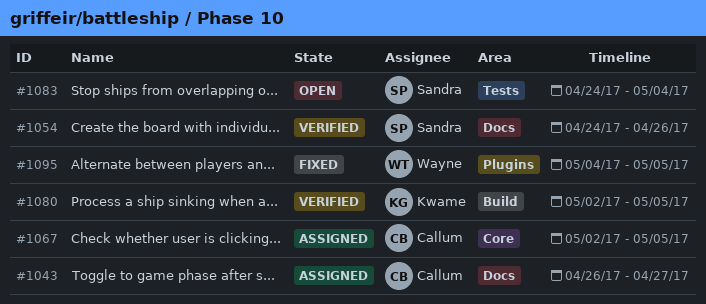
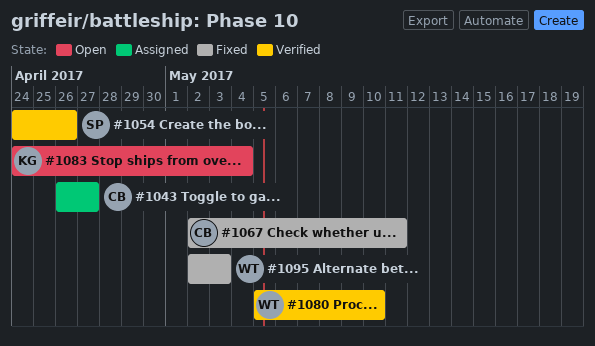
#1067, status: Assigned -> Fixed
#1067, due: May 5 -> May 11
#1080, owner: Kwame -> Wayne
#1080, start: May 2 -> May 5
#1080, due: May 5 -> May 10
#1083, owner: Sandra -> Kwame
#1095, start: May 4 -> May 2
#1095, due: May 5 -> May 3

